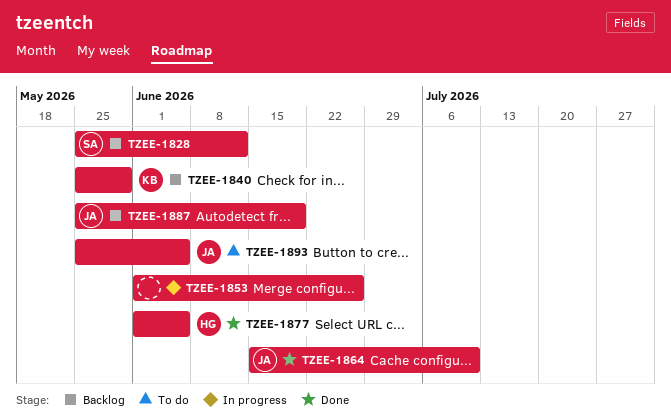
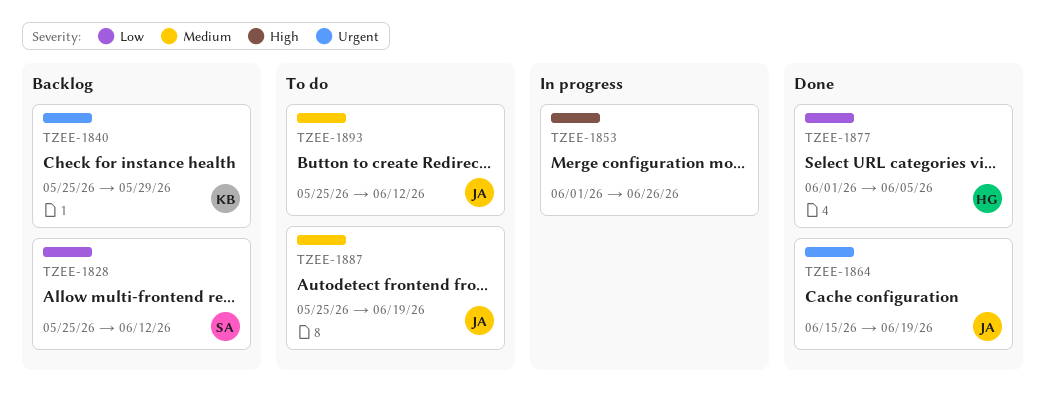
TZEE-1864, due: Jul 10 -> Jun 19
TZEE-1887, status: Backlog -> To do
TZEE-1893, due: Jun 5 -> Jun 12

